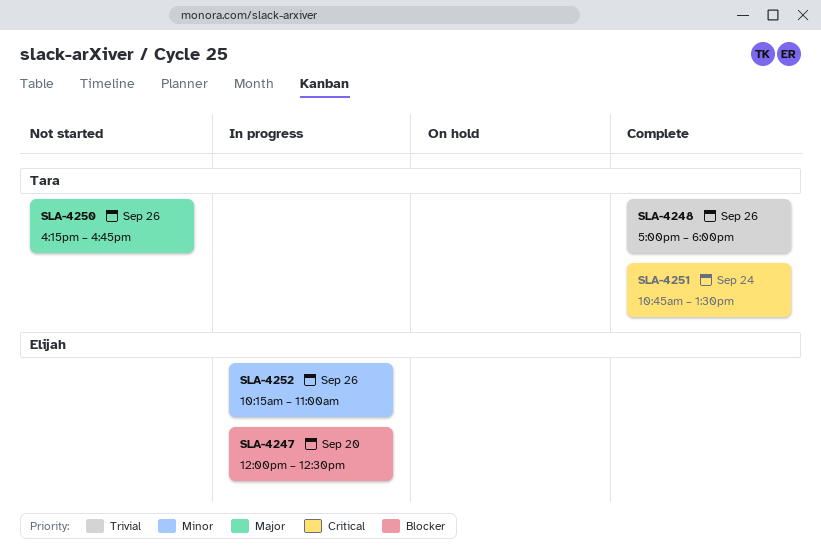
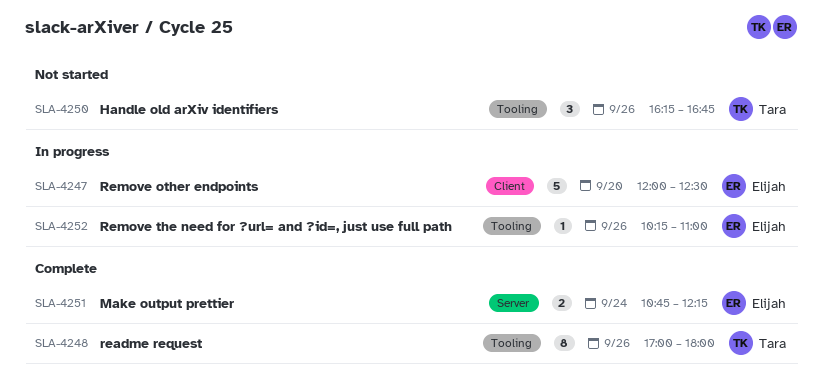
SLA-4251, owner: Tara -> Elijah
SLA-4251, ends: 13:30 -> 12:15

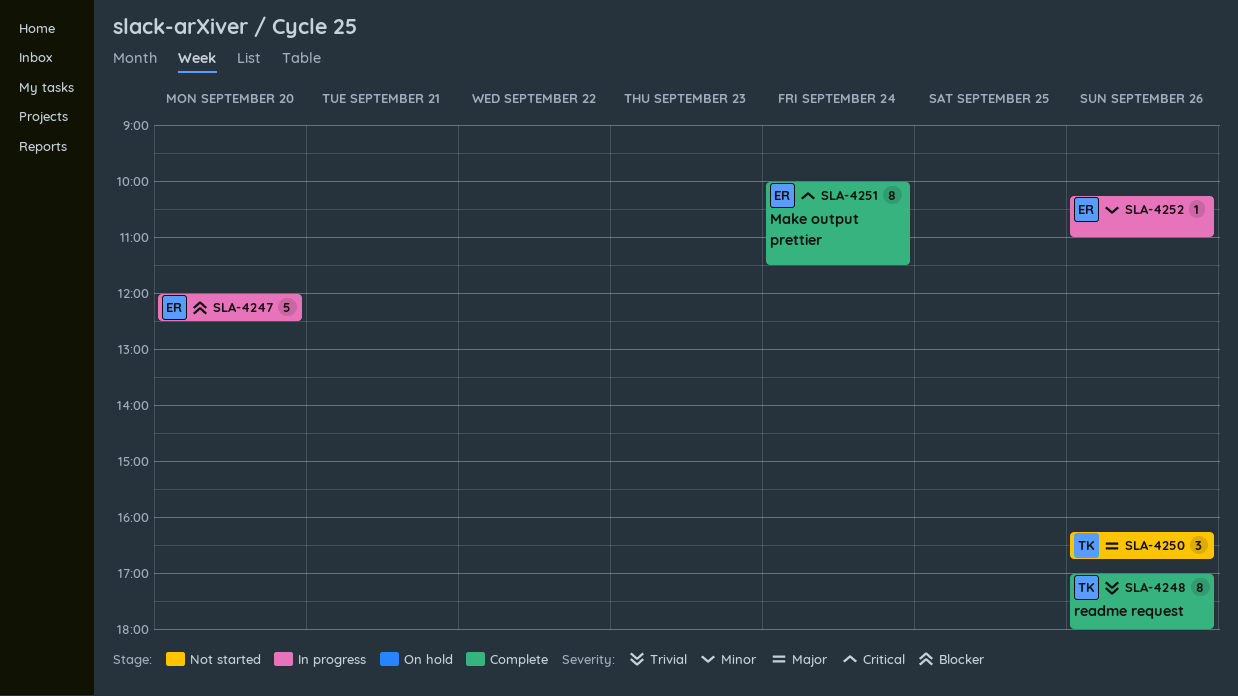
SLA-4251, estimate: 2 -> 8
SLA-4251, begins: 10:45 -> 10:00
SLA-4251, ends: 12:15 -> 11:30

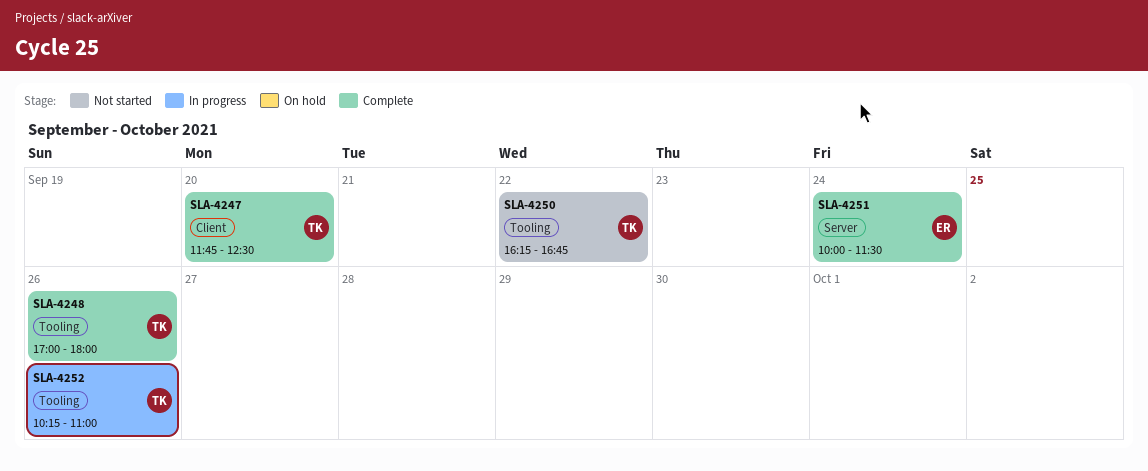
SLA-4247, status: In progress -> Complete
SLA-4247, owner: ER -> TK
SLA-4247, begins: 12:00 -> 11:45
SLA-4250, day: Sep 26 -> Sep 22
SLA-4252, owner: ER -> TK

